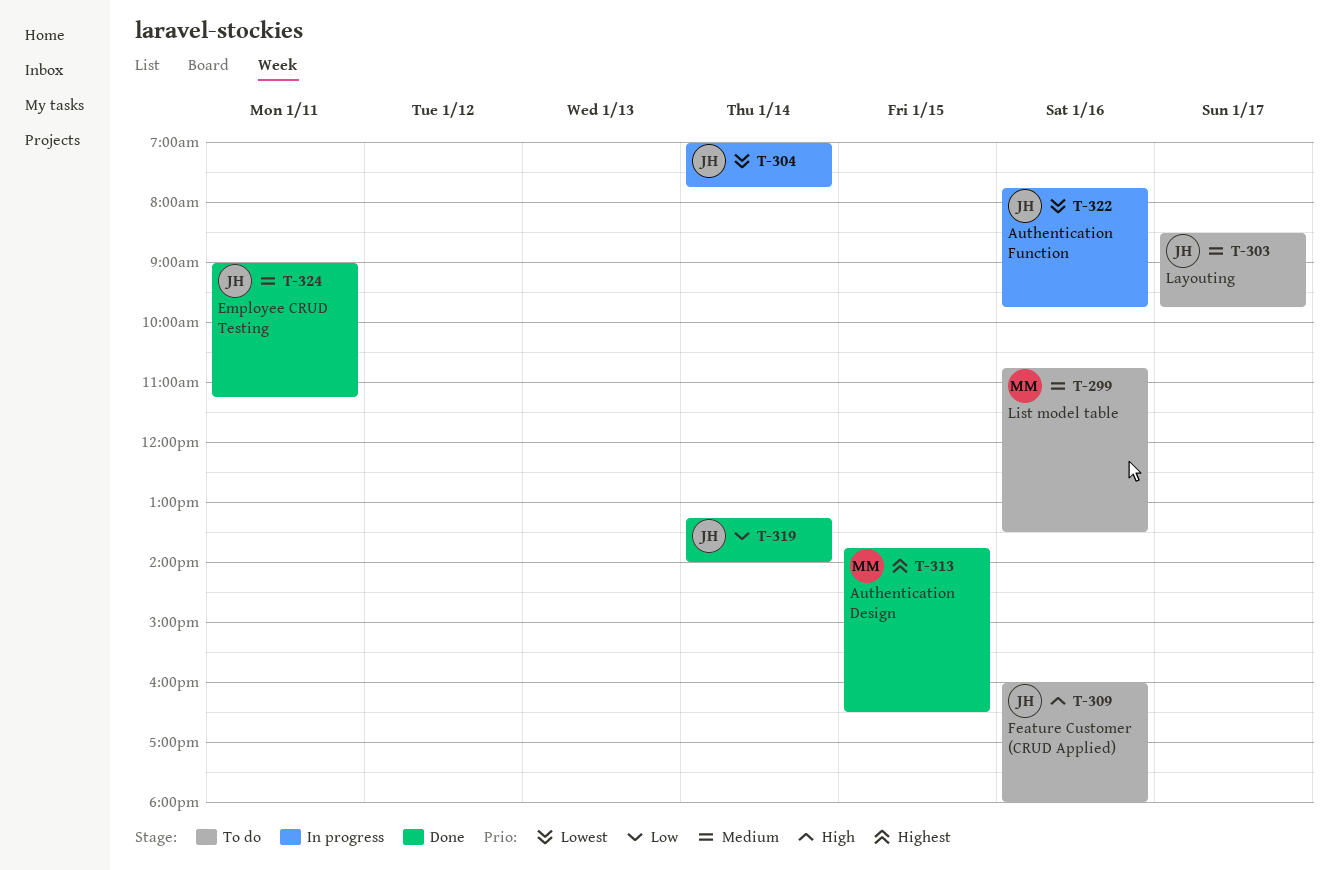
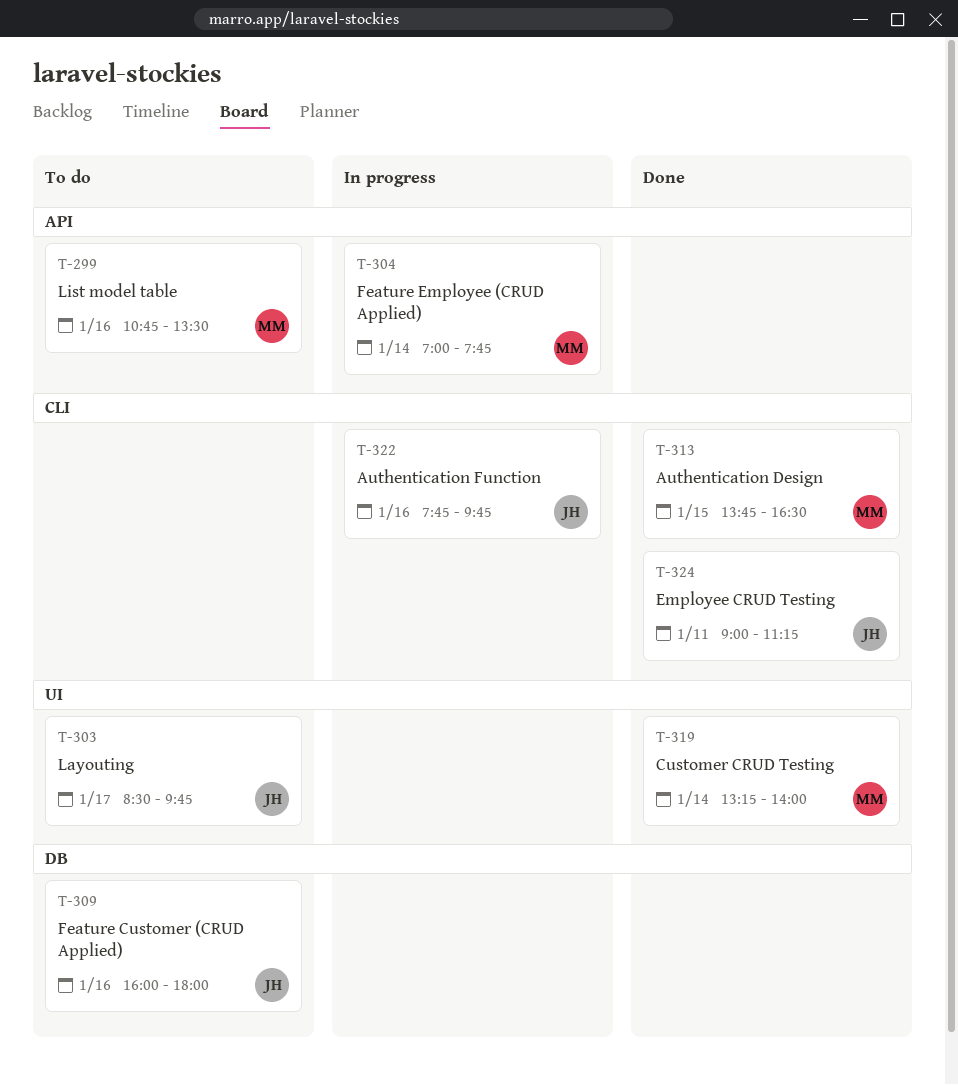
T-304, owner: JH -> MM
T-319, owner: JH -> MM

